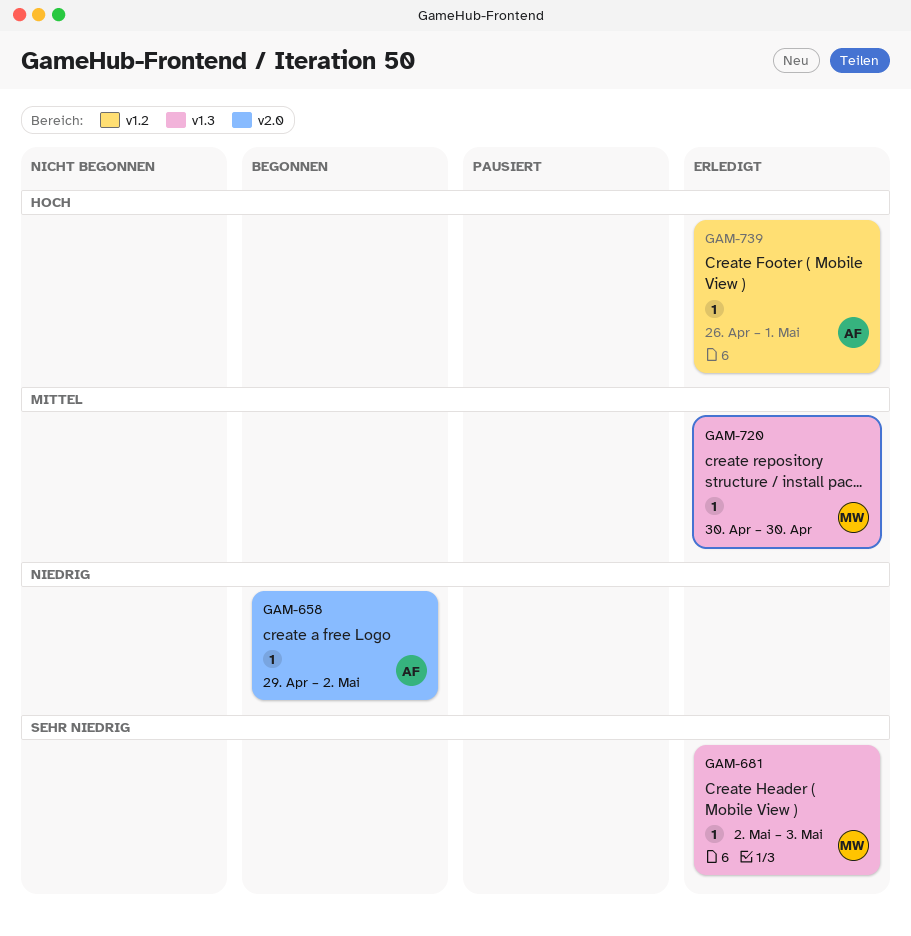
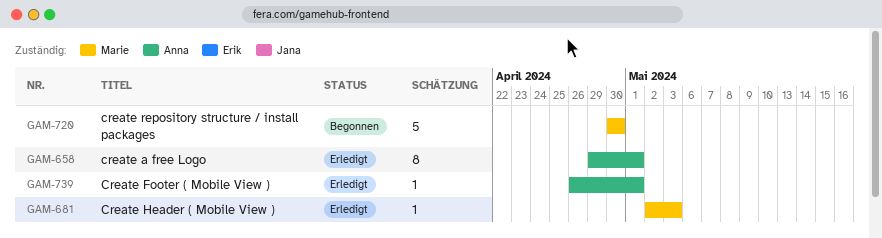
GAM-658, status: Begonnen -> Erledigt
GAM-658, estimate: 1 -> 8
GAM-658, due: May 2 -> May 1
GAM-720, status: Erledigt -> Begonnen
GAM-720, estimate: 1 -> 5

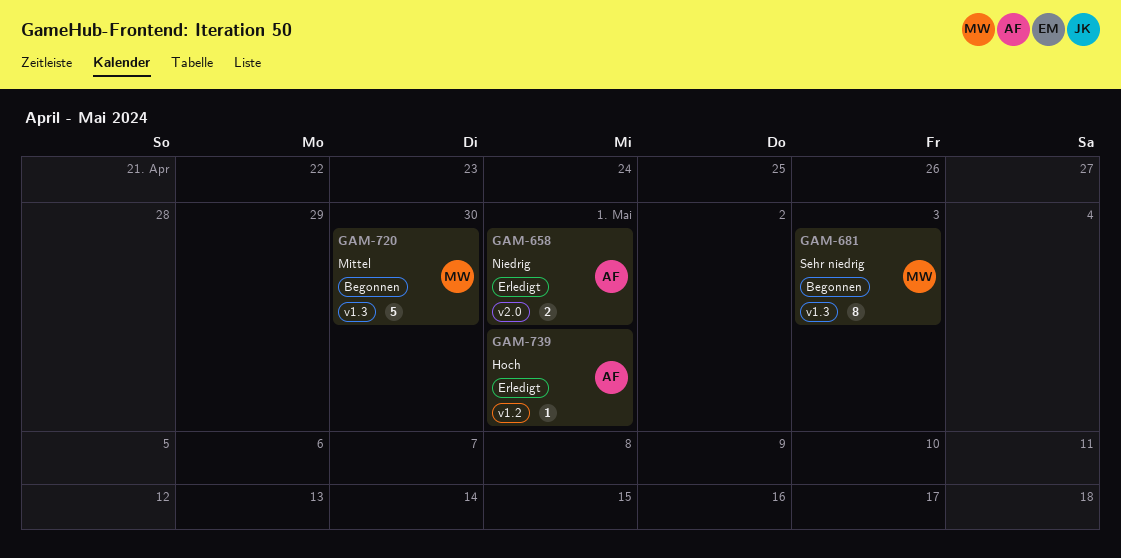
GAM-658, estimate: 8 -> 2
GAM-681, status: Erledigt -> Begonnen
GAM-681, estimate: 1 -> 8

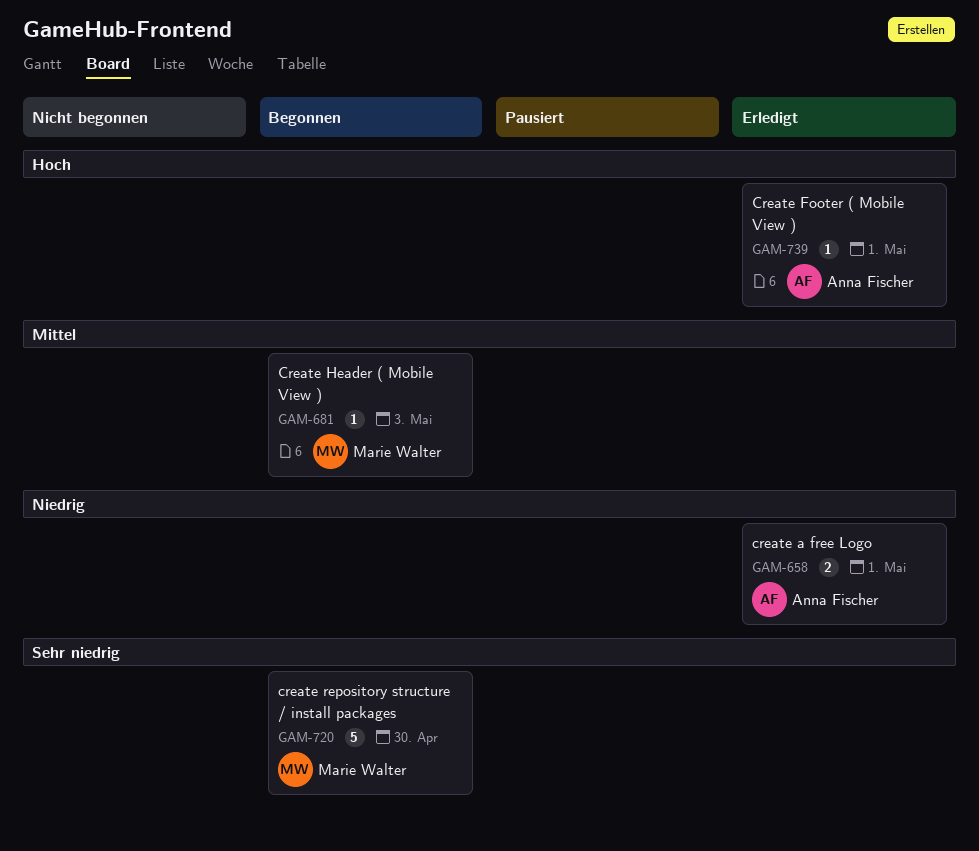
GAM-681, priority: Sehr niedrig -> Mittel
GAM-681, estimate: 8 -> 1
GAM-720, priority: Mittel -> Sehr niedrig

